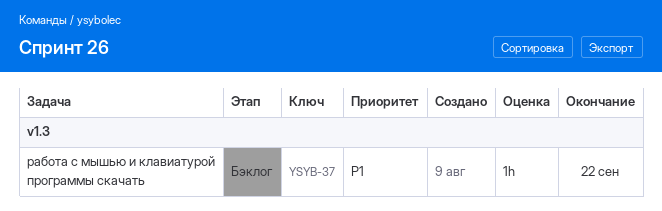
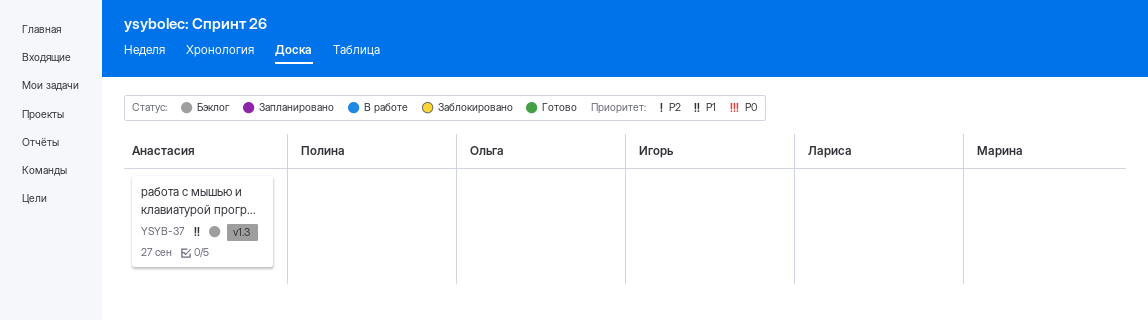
YSYB-37, due: Sep 22 -> Sep 27

